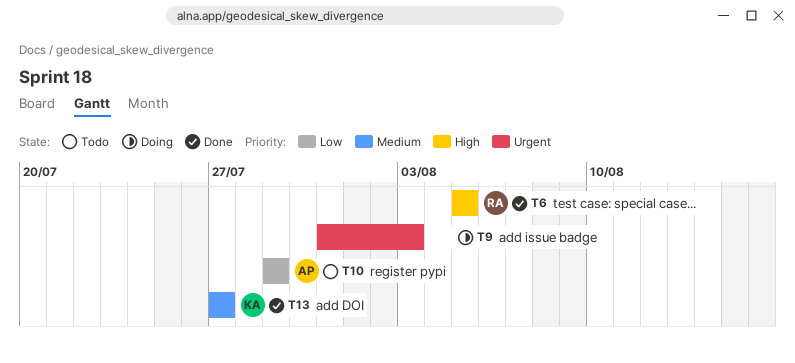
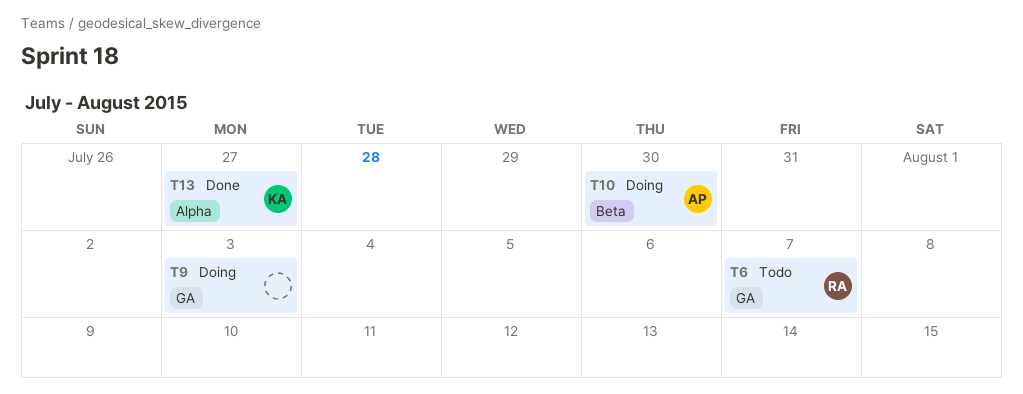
T6, status: Done -> Todo
T6, due: Aug 5 -> Aug 7
T10, status: Todo -> Doing
T10, due: Jul 29 -> Jul 30

